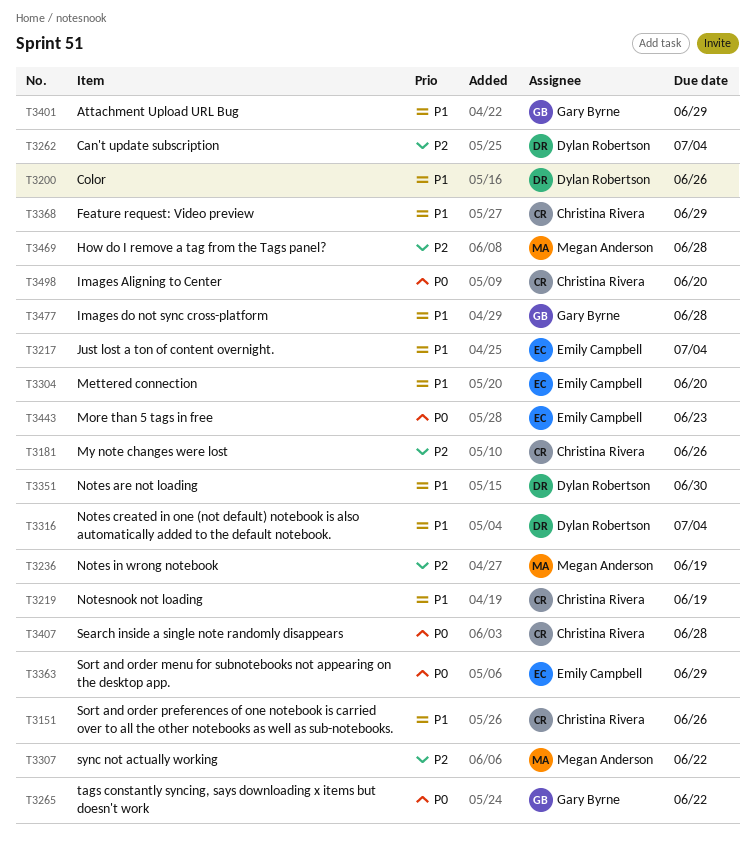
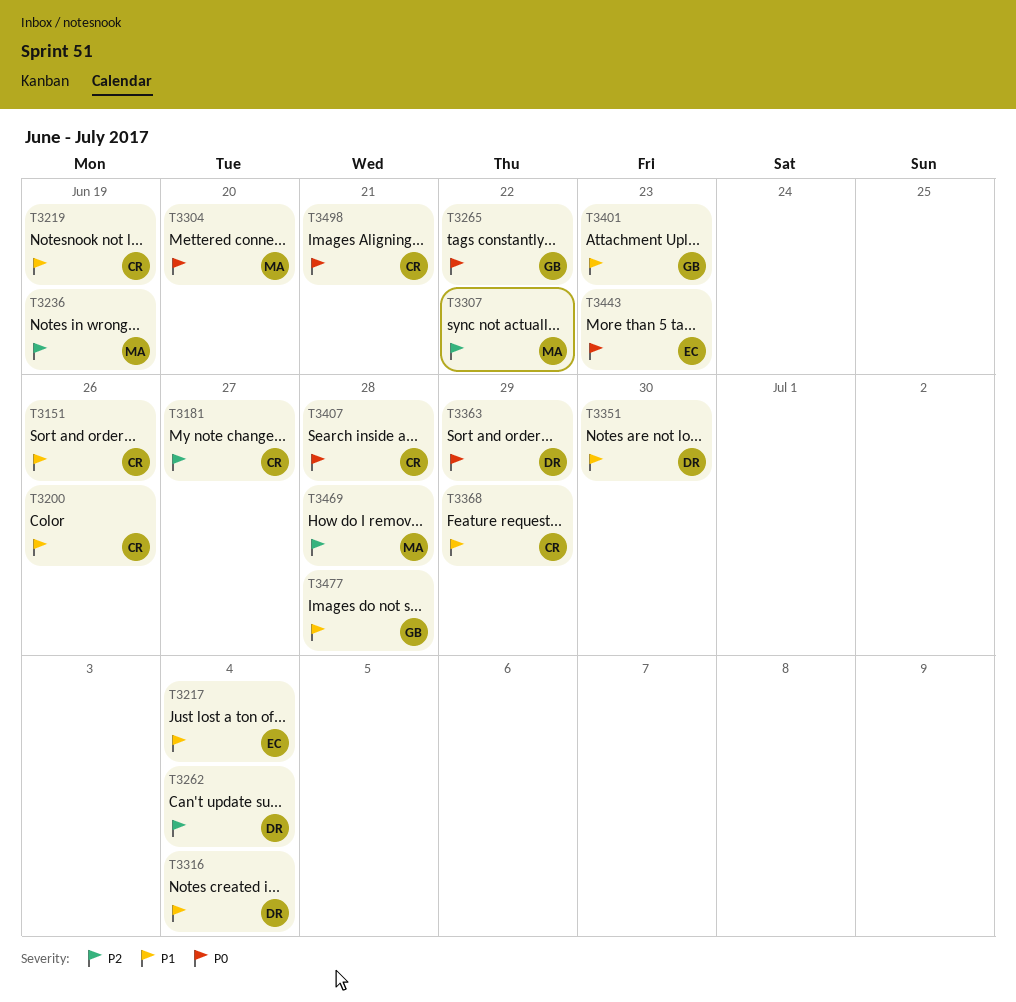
T3181, due: Jun 26 -> Jun 27
T3200, owner: Dylan Robertson -> Christina Rivera
T3304, owner: Emily Campbell -> Megan Anderson
T3304, priority: P1 -> P0
T3363, owner: Emily Campbell -> Dylan Robertson
T3401, due: Jun 29 -> Jun 23
T3498, due: Jun 20 -> Jun 21

